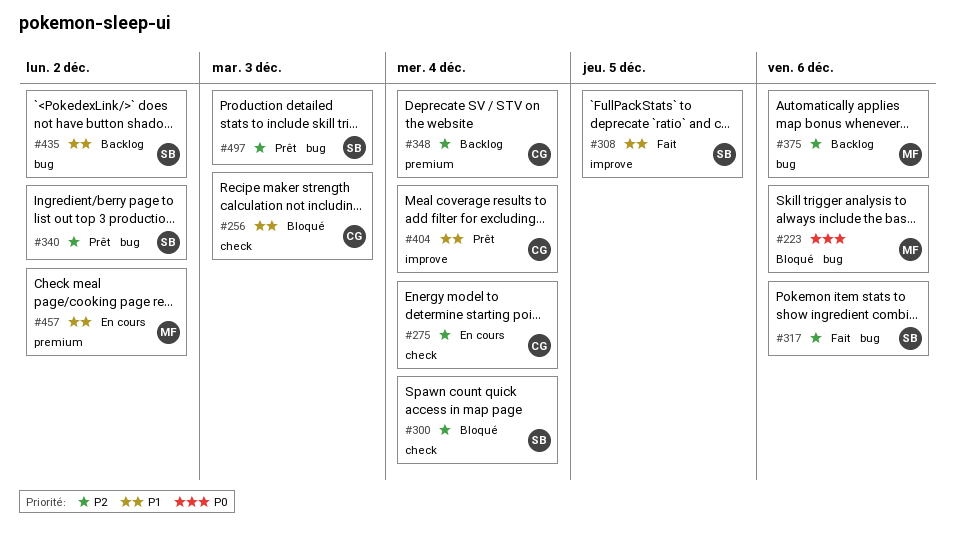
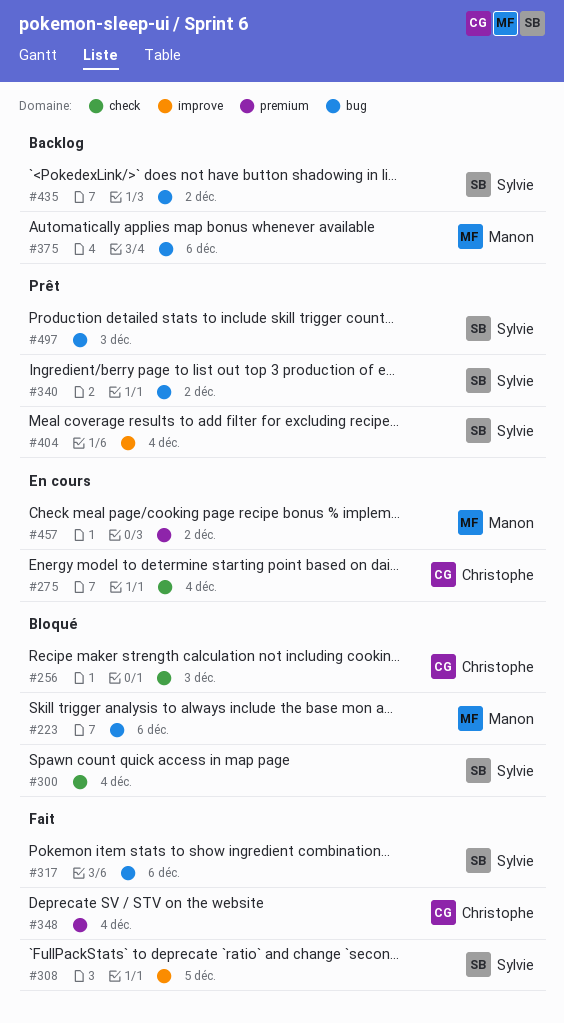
#348, status: Backlog -> Fait
#404, owner: Christophe -> Sylvie

